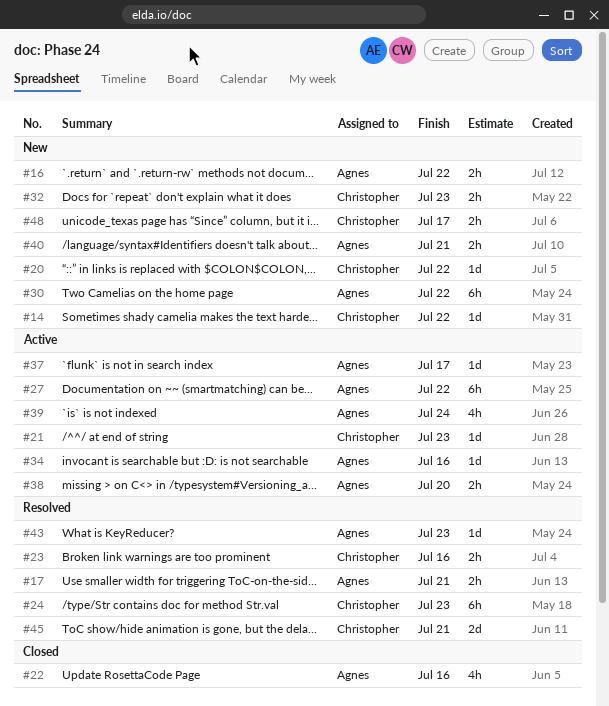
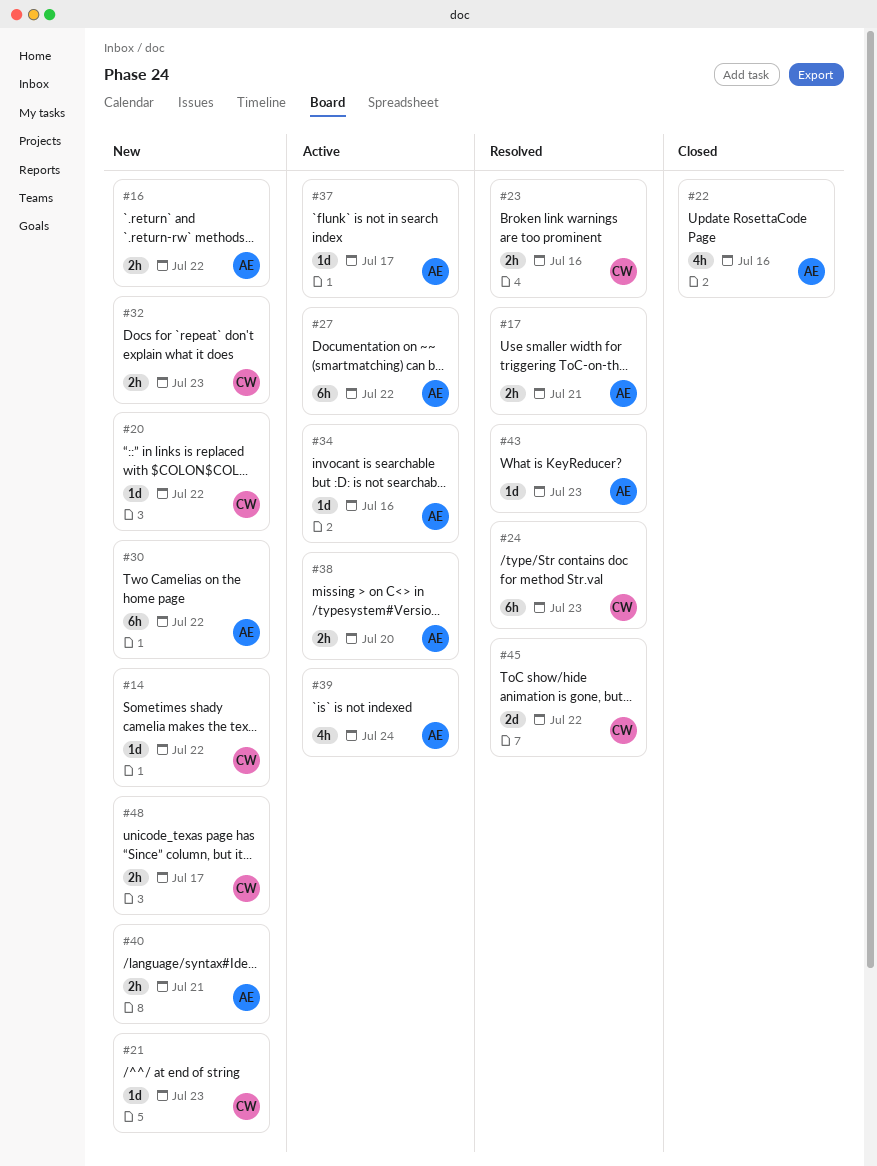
#21, status: Active -> New
#45, due: Jul 21 -> Jul 22

